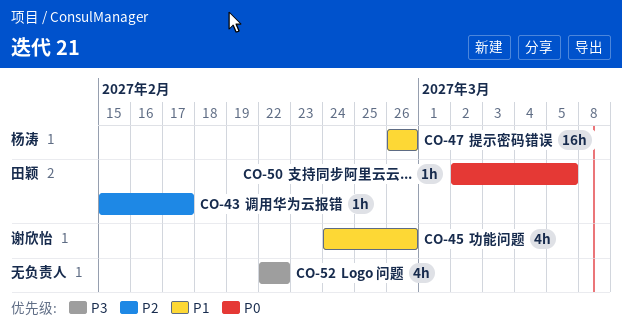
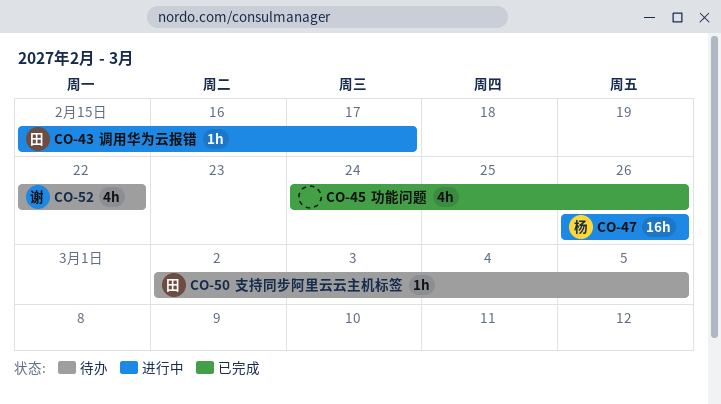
CO-45, owner: 谢欣怡 -> none
CO-52, owner: none -> 谢欣怡

